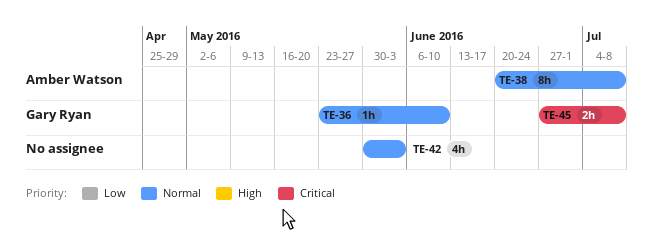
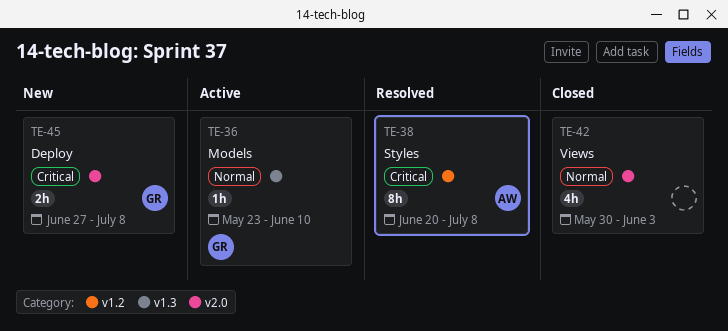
TE-38, priority: Normal -> Critical

